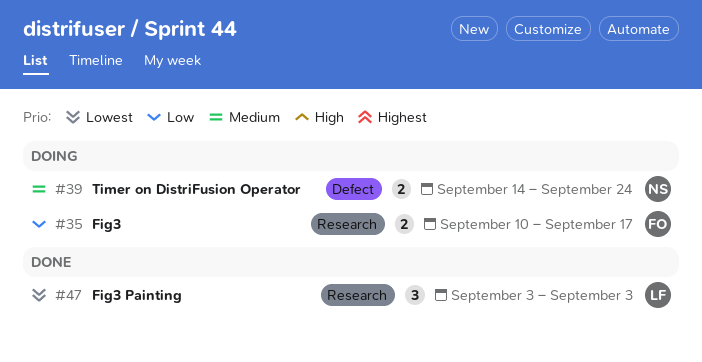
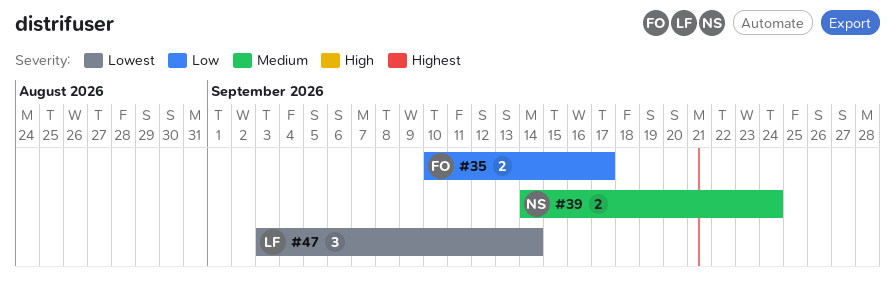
#47, due: Sep 3 -> Sep 14

